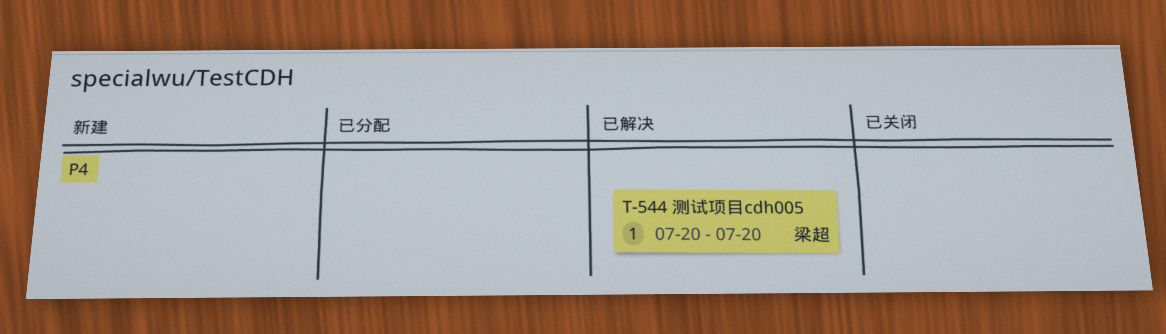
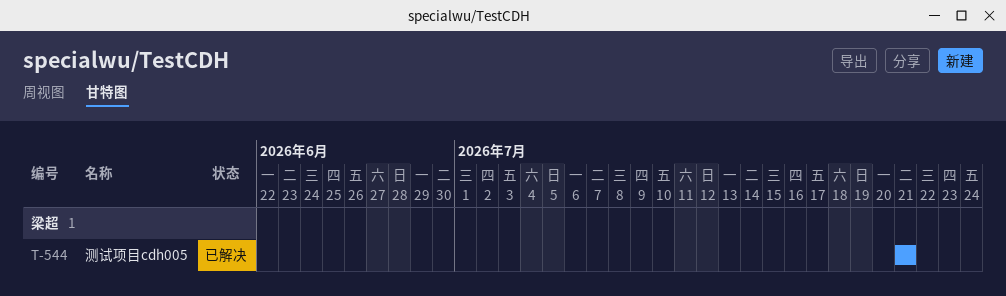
T-544, start: Jul 20 -> Jul 21
T-544, due: Jul 20 -> Jul 21

